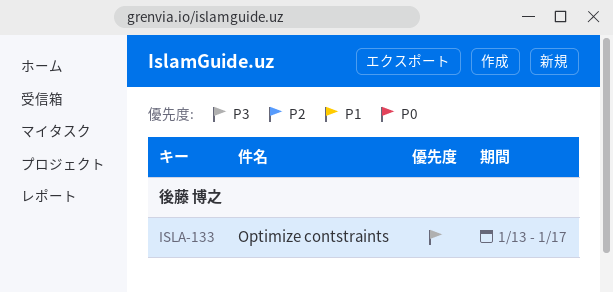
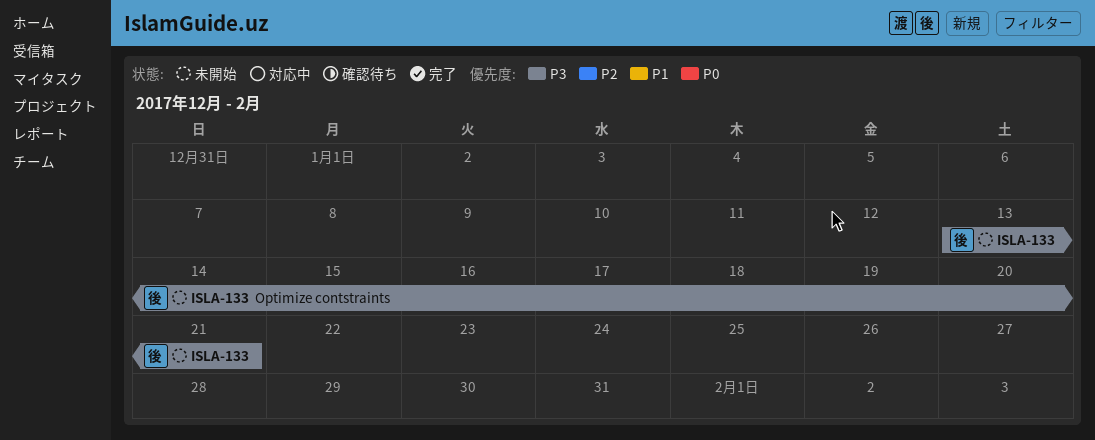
ISLA-133, due: Jan 17 -> Jan 21

